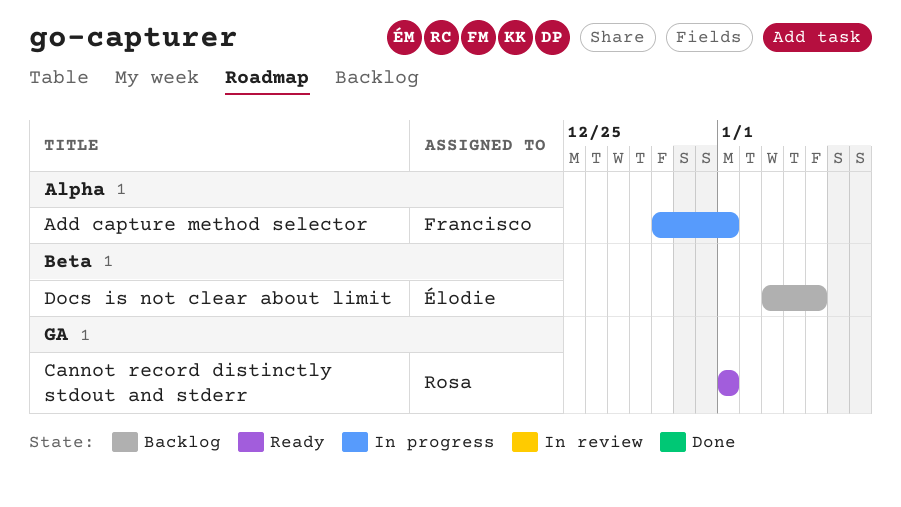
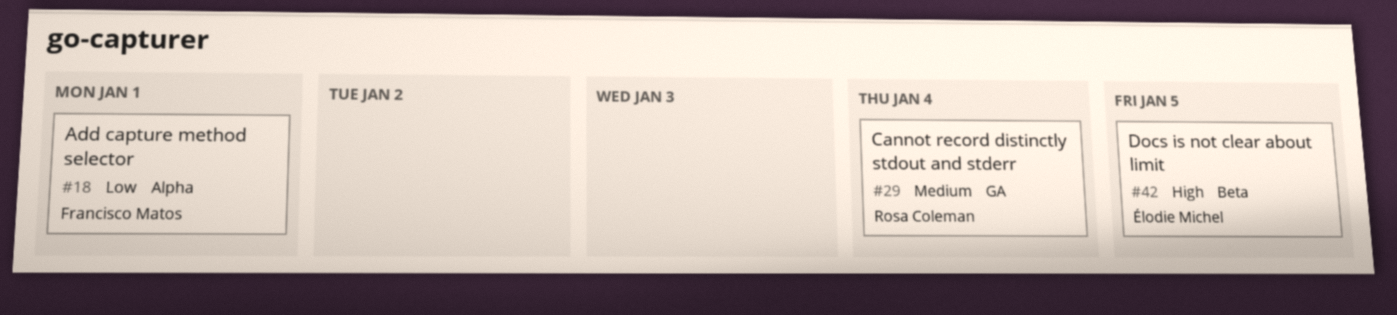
Cannot record distinctly stdout and stderr, due: Jan 1 -> Jan 4

